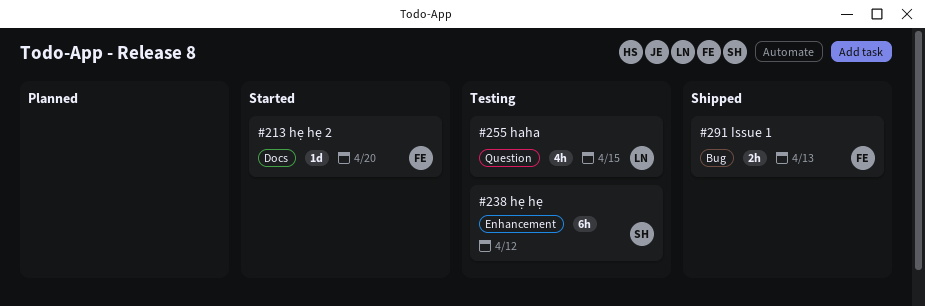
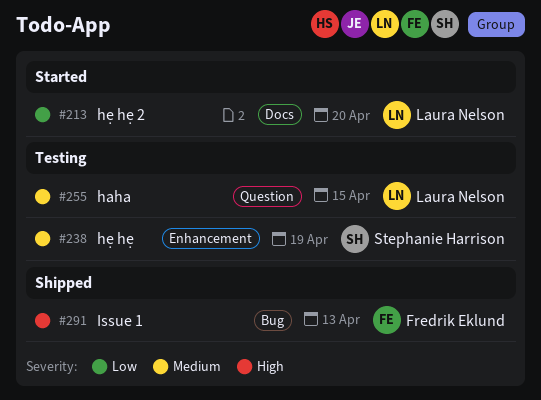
#213, owner: Fredrik Eklund -> Laura Nelson
#238, due: Apr 12 -> Apr 19

